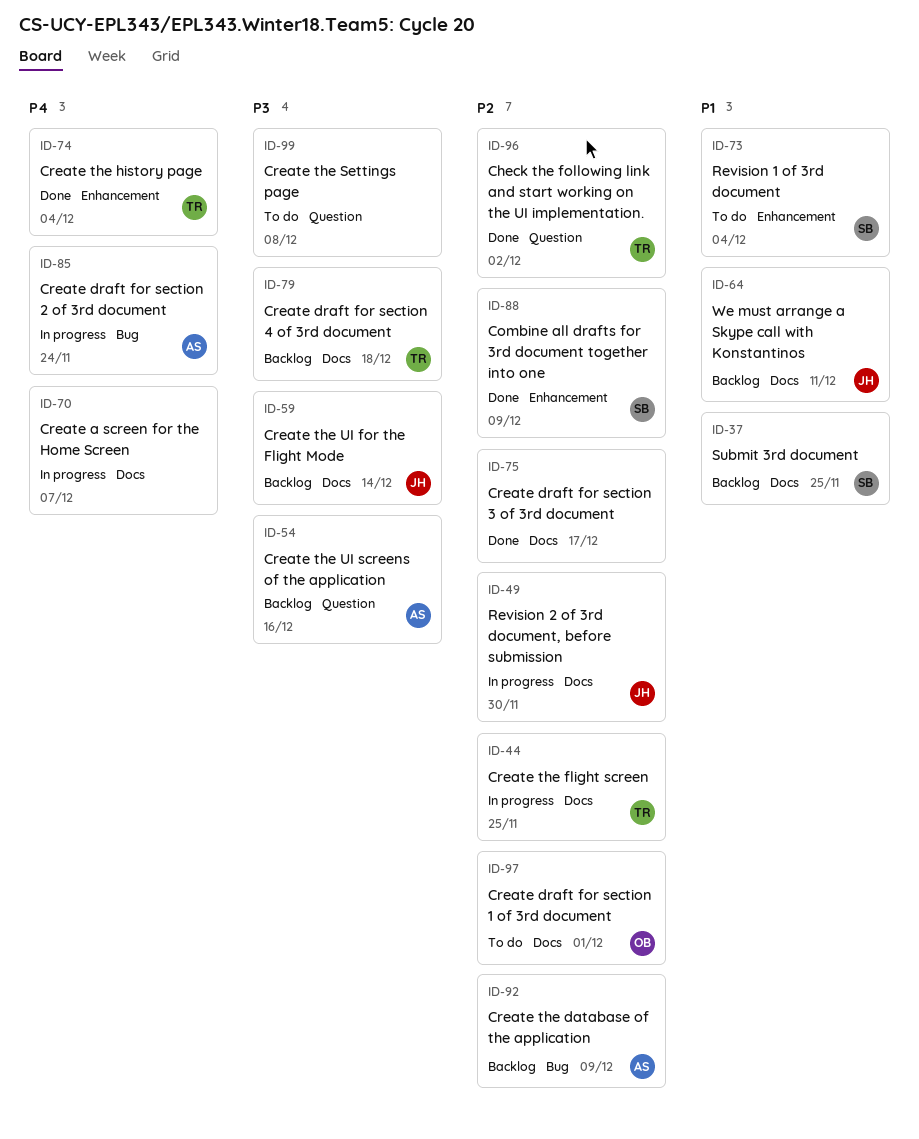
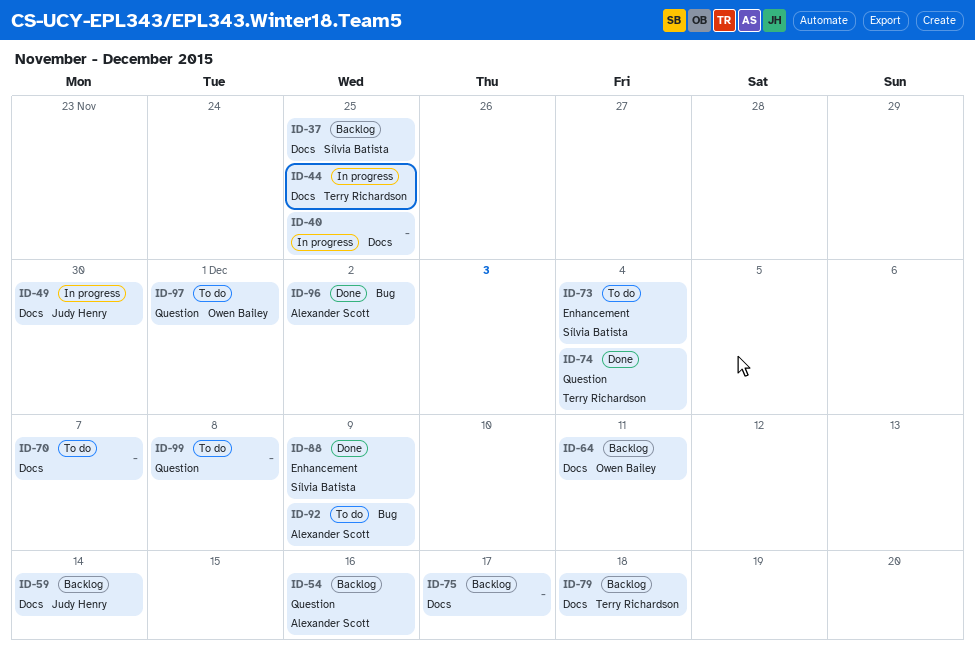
ID-40: none -> present
ID-64, owner: Judy Henry -> Owen Bailey
ID-70, status: In progress -> To do
ID-74, label: Enhancement -> Question
ID-75, status: Done -> Backlog
ID-85: present -> none
ID-92, status: Backlog -> To do
ID-96, owner: Terry Richardson -> Alexander Scott
ID-96, label: Question -> Bug
ID-97, label: Docs -> Question

